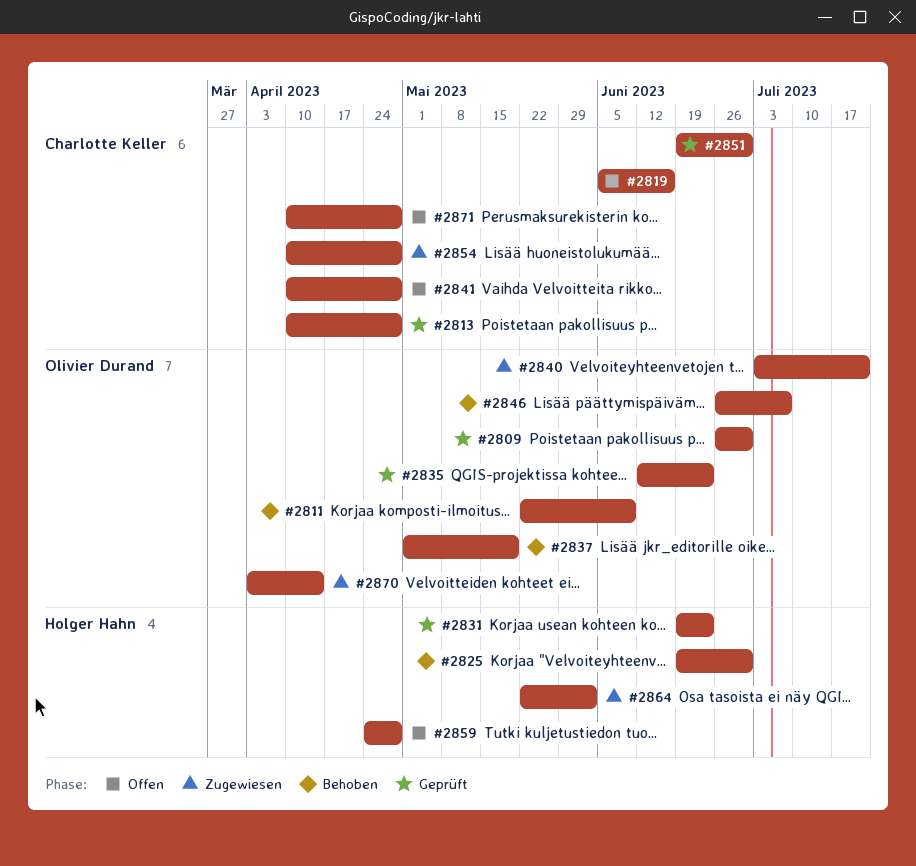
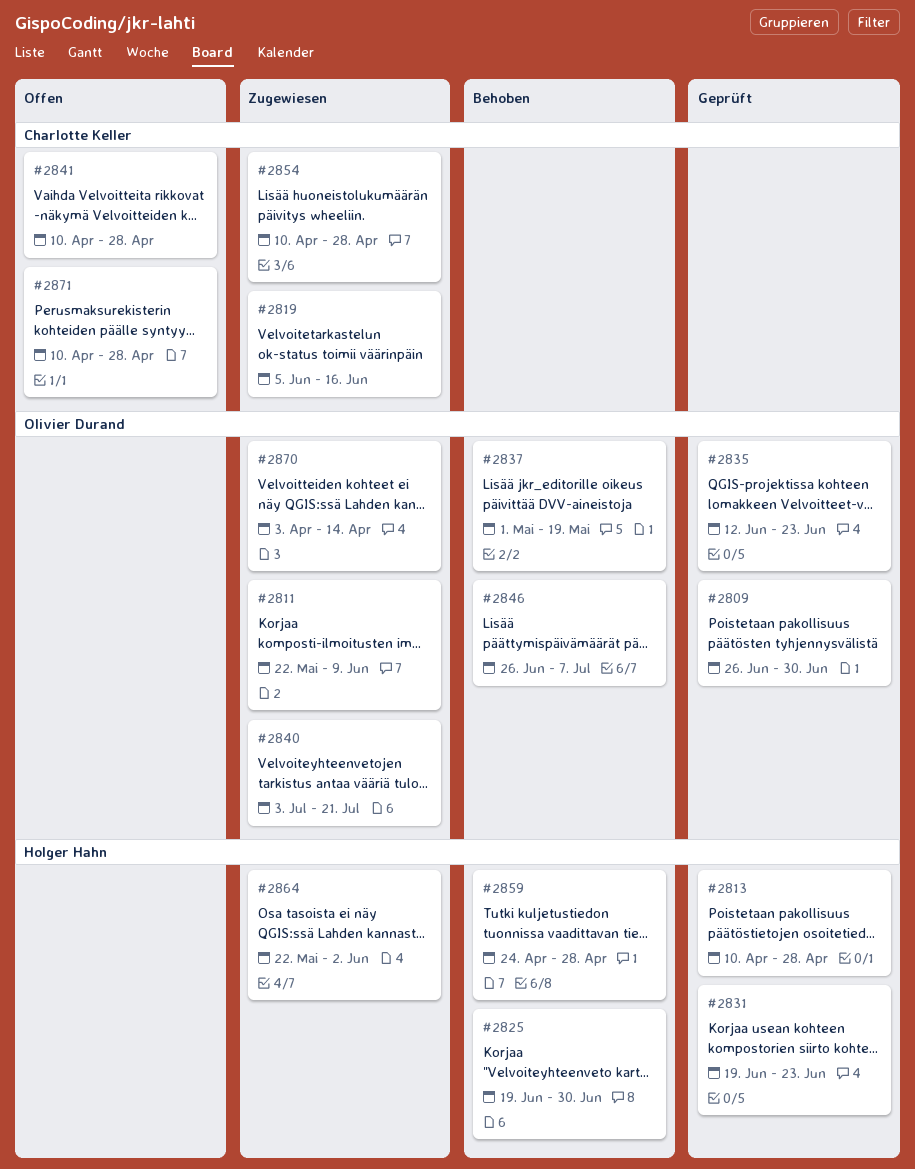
#2811, status: Behoben -> Zugewiesen
#2813, owner: Charlotte Keller -> Holger Hahn
#2819, status: Offen -> Zugewiesen
#2851: present -> none
#2859, status: Offen -> Behoben

